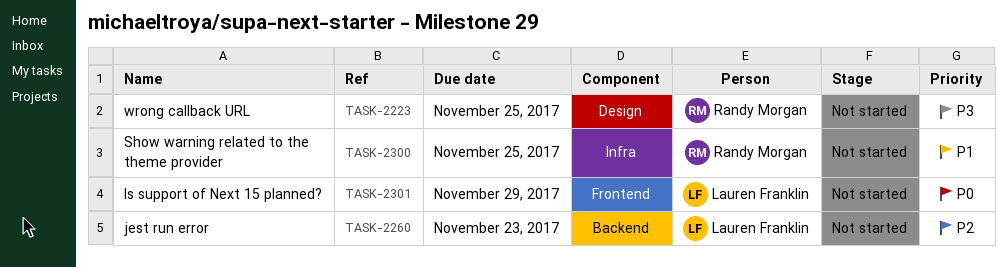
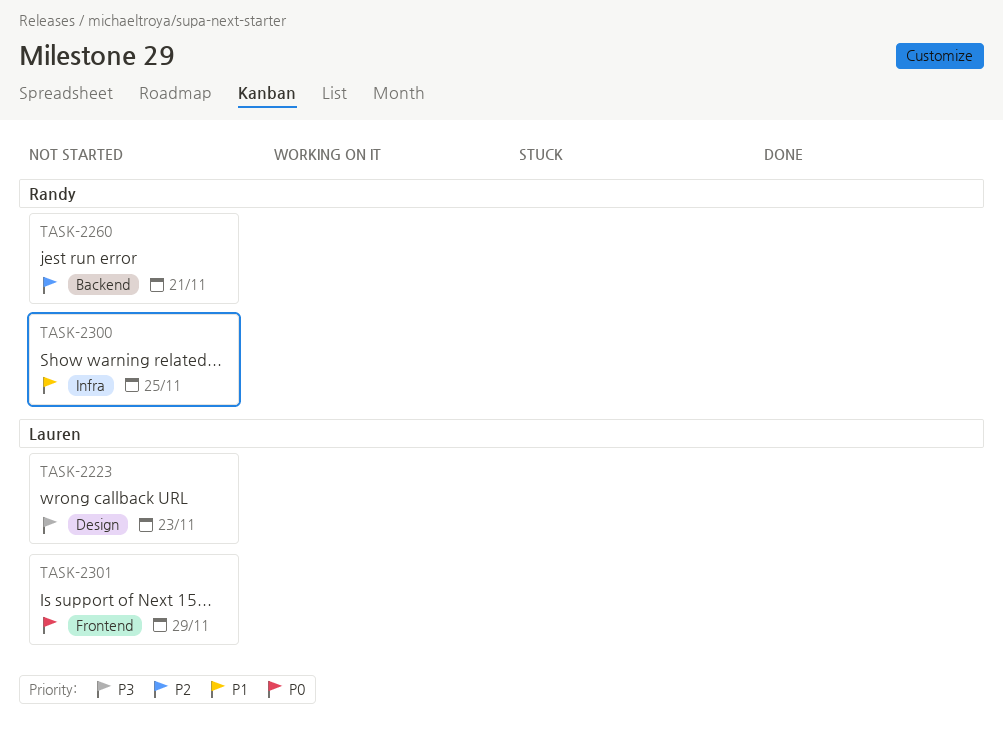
TASK-2223, owner: Randy Morgan -> Lauren Franklin
TASK-2223, due: Nov 25 -> Nov 23
TASK-2260, owner: Lauren Franklin -> Randy Morgan
TASK-2260, due: Nov 23 -> Nov 21

